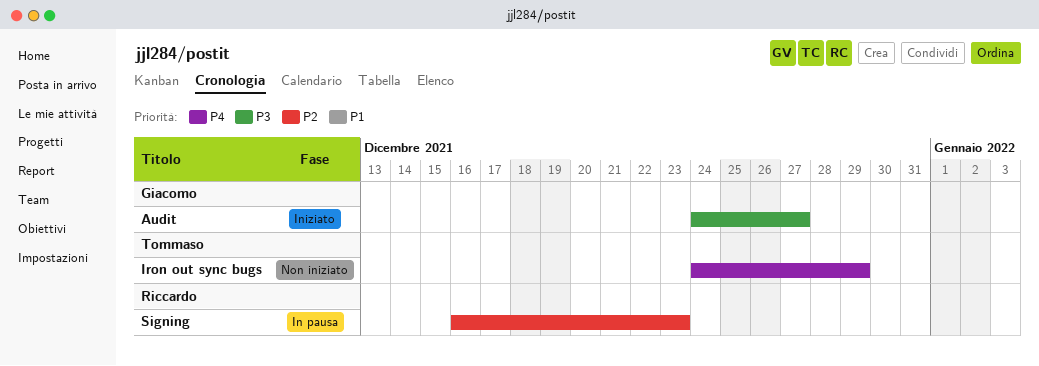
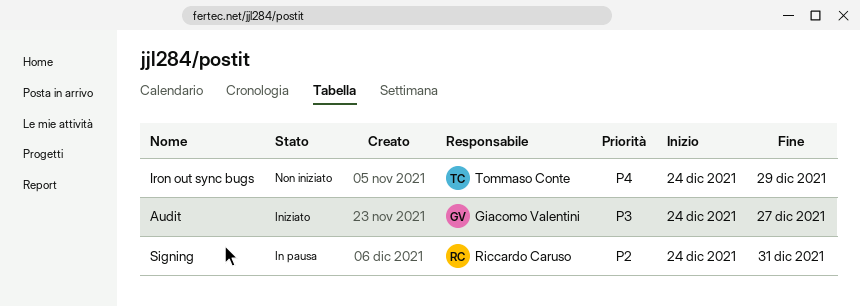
Signing, start: Dec 16 -> Dec 24
Signing, due: Dec 23 -> Dec 31

